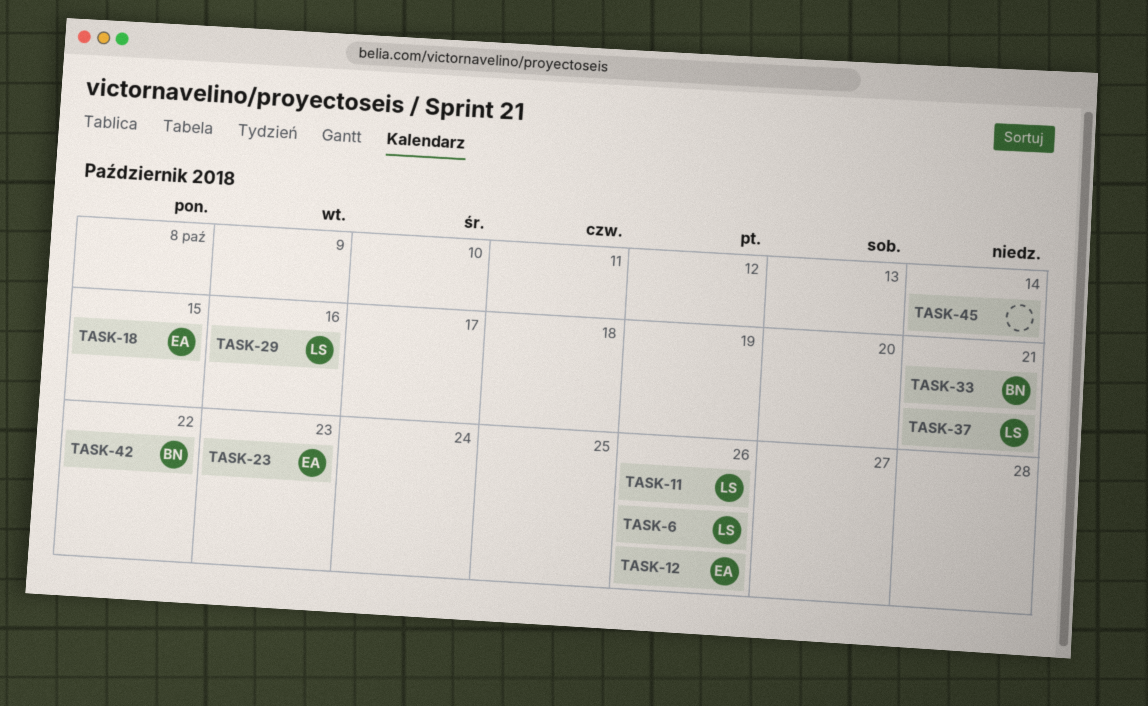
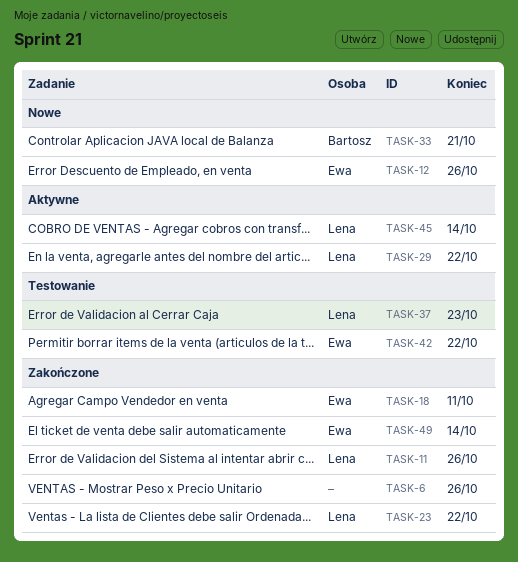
TASK-6, owner: Lena -> none
TASK-18, due: Oct 15 -> Oct 11
TASK-23, owner: Ewa -> Lena
TASK-23, due: Oct 23 -> Oct 22
TASK-29, due: Oct 16 -> Oct 22
TASK-37, due: Oct 21 -> Oct 23
TASK-42, owner: Bartosz -> Ewa
TASK-45, owner: none -> Lena
TASK-49: none -> present

